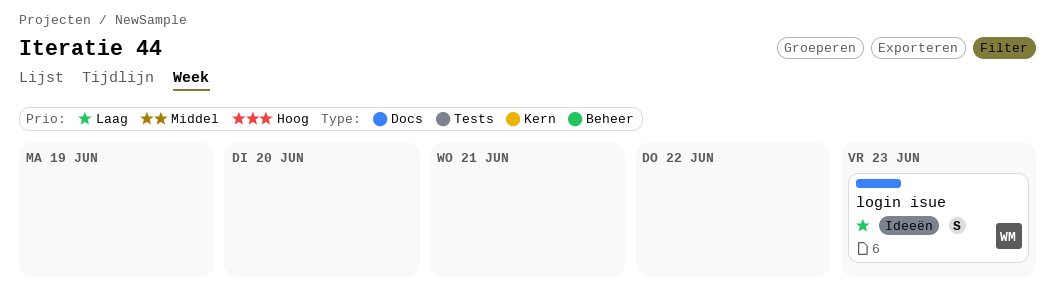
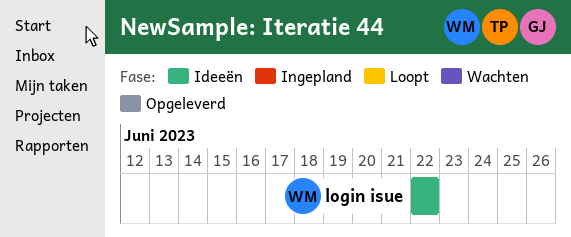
login isue, due: Jun 23 -> Jun 22

